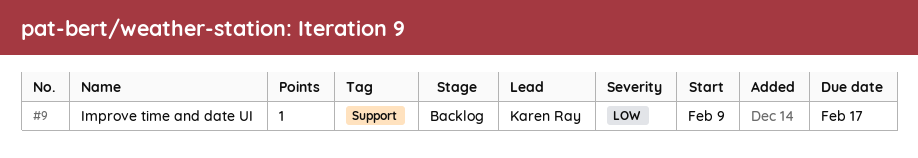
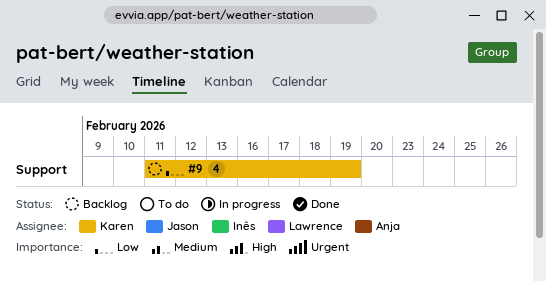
#9, estimate: 1 -> 4
#9, start: Feb 9 -> Feb 11
#9, due: Feb 17 -> Feb 19

